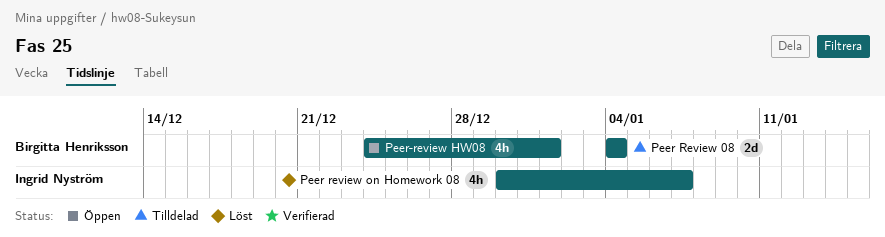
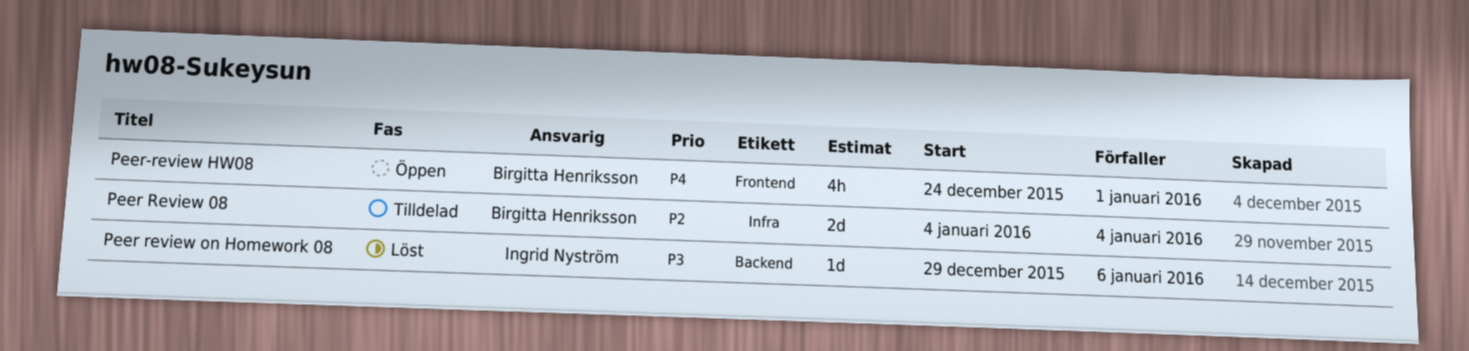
Peer review on Homework 08, estimate: 4h -> 1d
Peer review on Homework 08, start: Dec 30 -> Dec 29
Peer review on Homework 08, due: Jan 7 -> Jan 6

